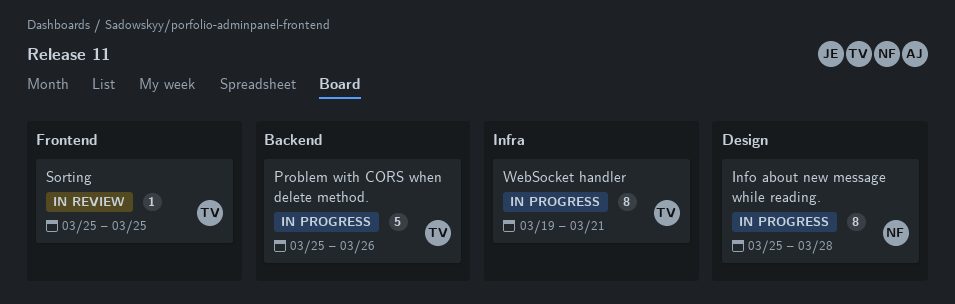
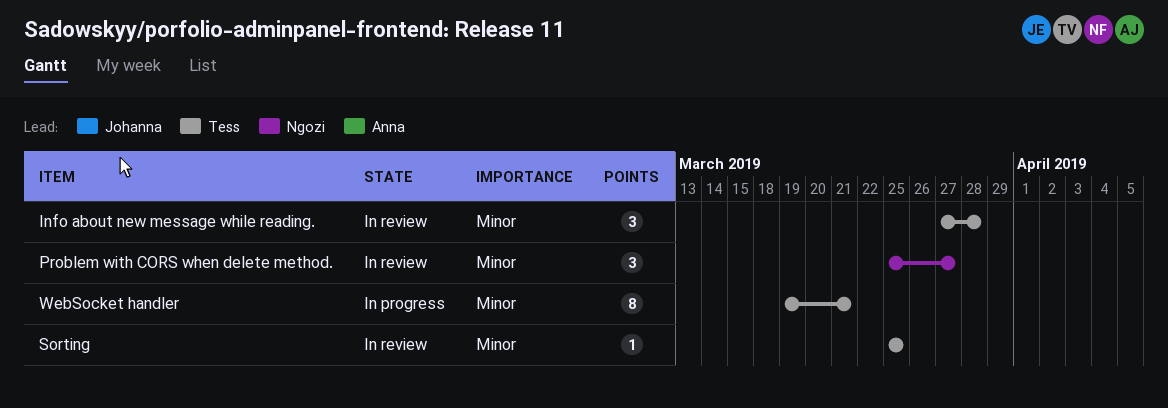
Info about new message while reading., status: In progress -> In review
Info about new message while reading., owner: Ngozi -> Tess
Info about new message while reading., estimate: 8 -> 3
Info about new message while reading., start: Mar 25 -> Mar 27
Problem with CORS when delete method., status: In progress -> In review
Problem with CORS when delete method., owner: Tess -> Ngozi
Problem with CORS when delete method., estimate: 5 -> 3
Problem with CORS when delete method., due: Mar 26 -> Mar 27

